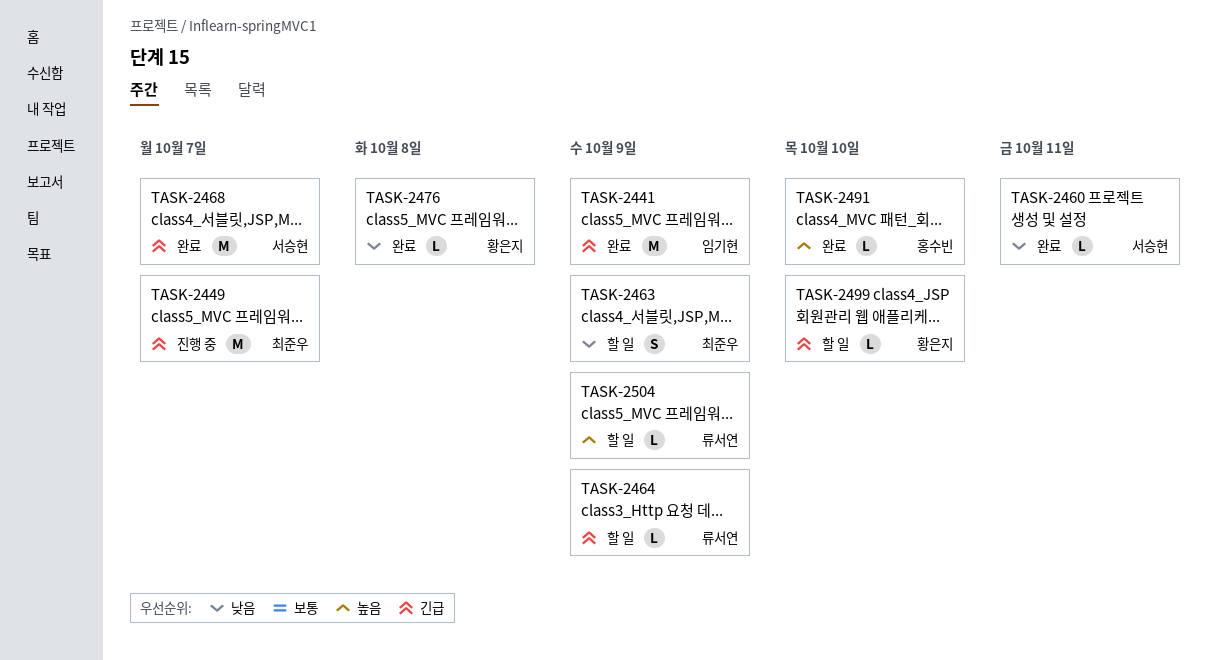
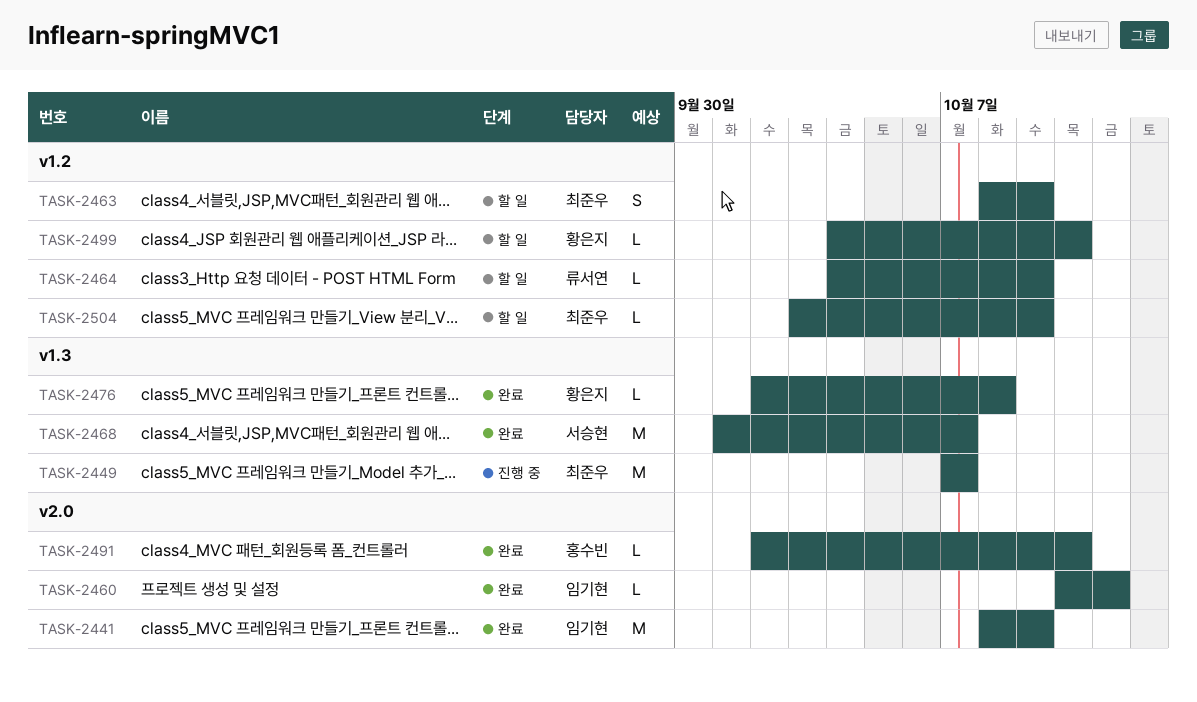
TASK-2460, owner: 서승현 -> 임기현
TASK-2504, owner: 류서연 -> 최준우

